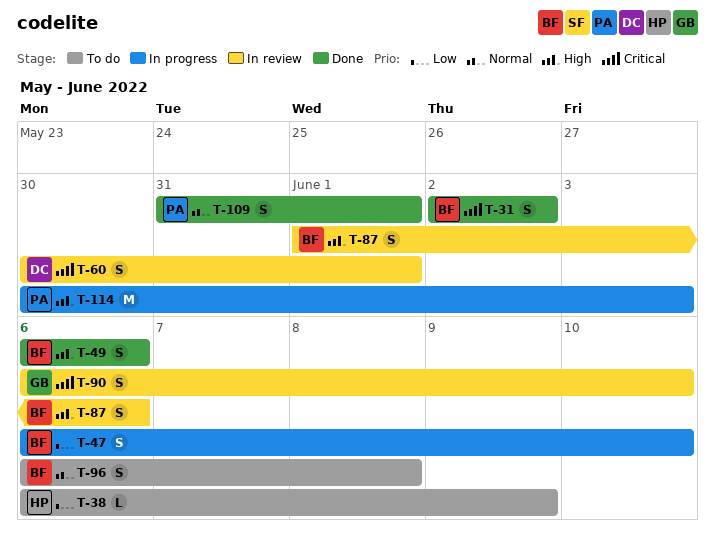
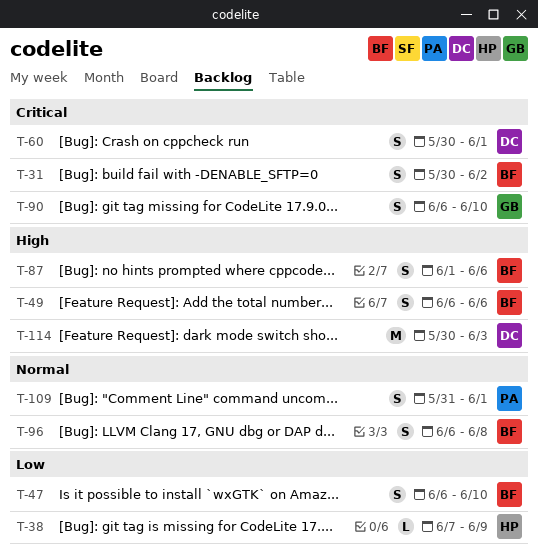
T-31, start: Jun 2 -> May 30
T-38, start: Jun 6 -> Jun 7
T-114, owner: PA -> DC

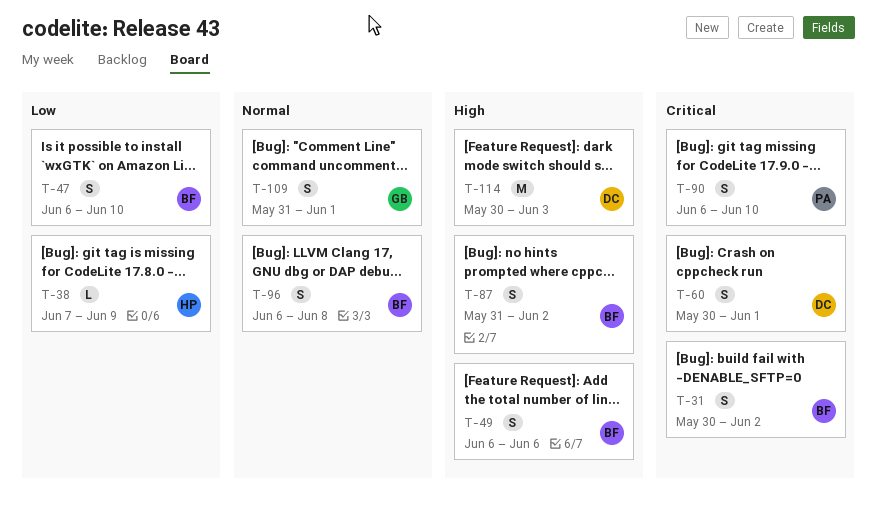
T-87, start: Jun 1 -> May 31
T-87, due: Jun 6 -> Jun 2
T-90, owner: GB -> PA
T-109, owner: PA -> GB

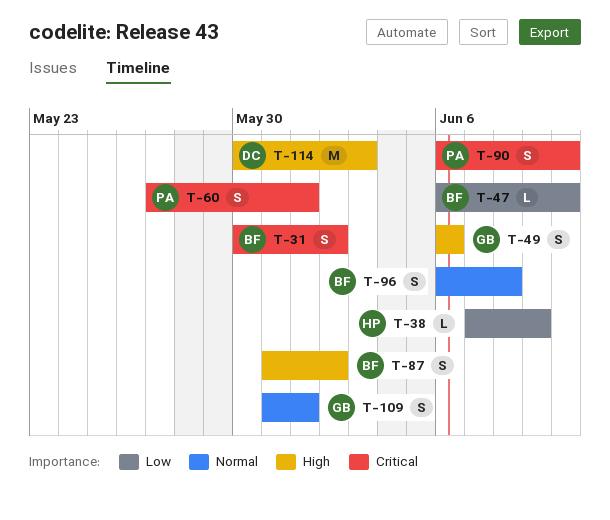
T-47, estimate: S -> L
T-49, owner: BF -> GB
T-60, owner: DC -> PA
T-60, start: May 30 -> May 27

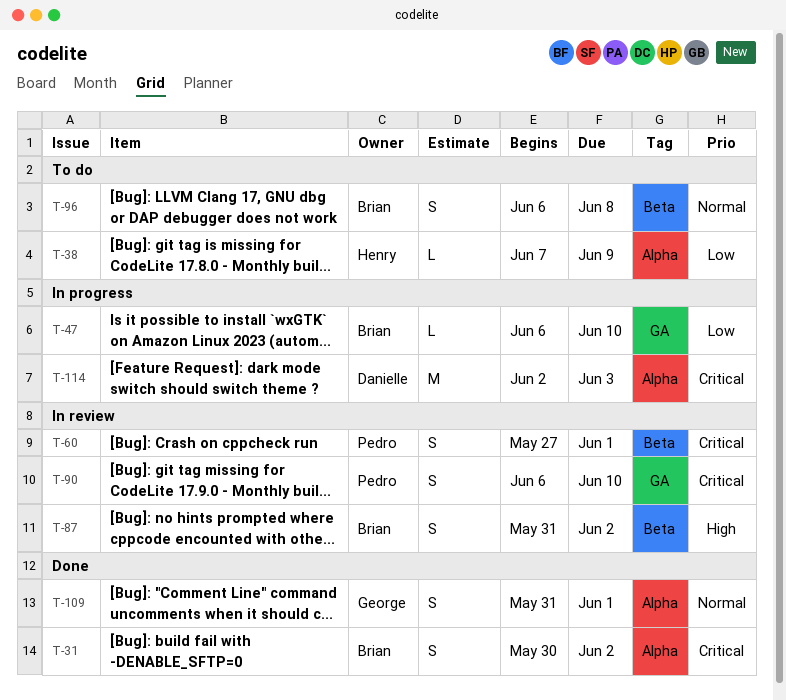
T-49: present -> none
T-114, priority: High -> Critical
T-114, start: May 30 -> Jun 2

